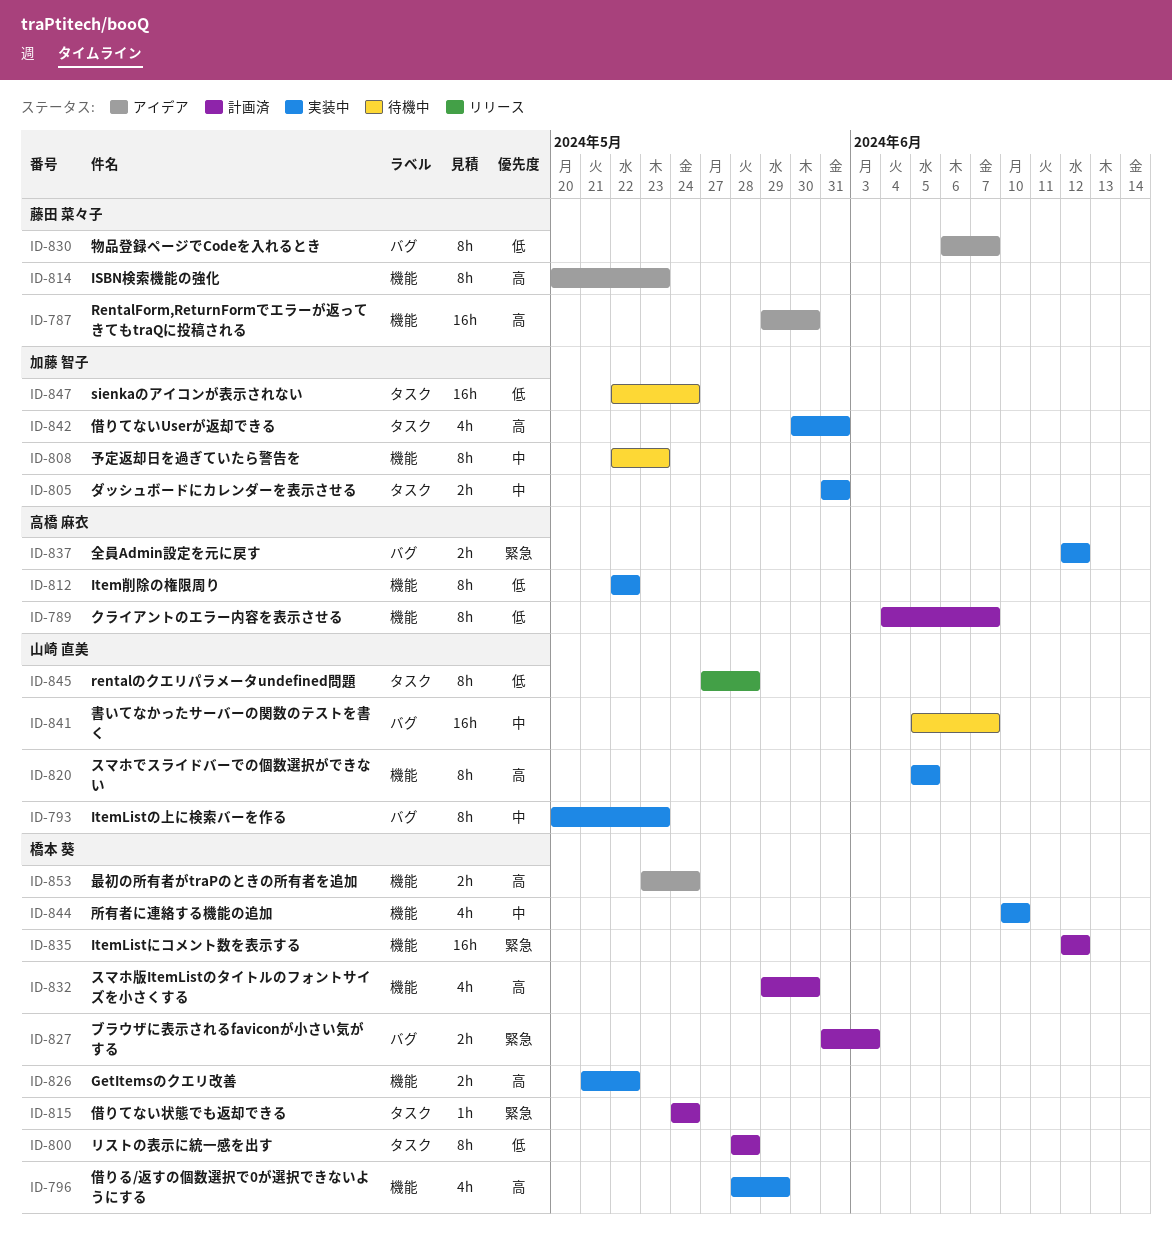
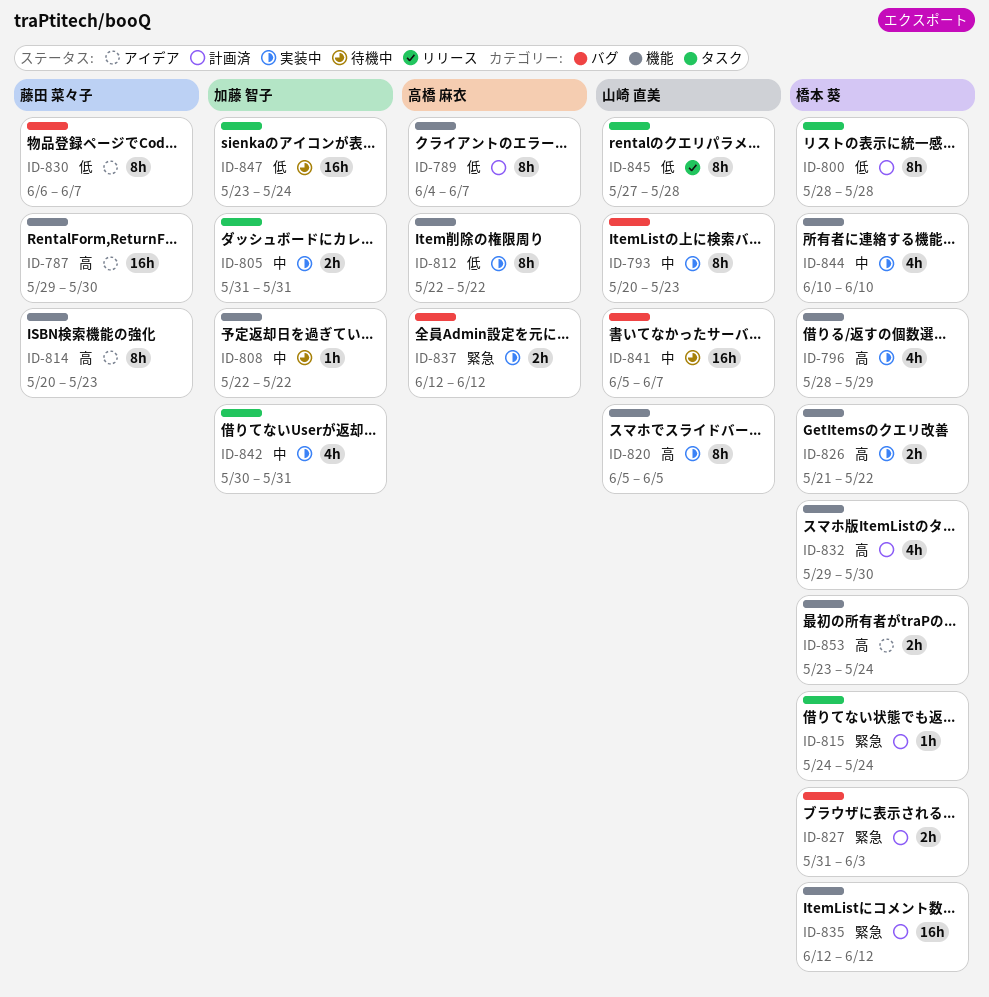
ID-808, estimate: 8h -> 1h
ID-808, due: May 23 -> May 22
ID-842, priority: 高 -> 中
ID-847, start: May 22 -> May 23

